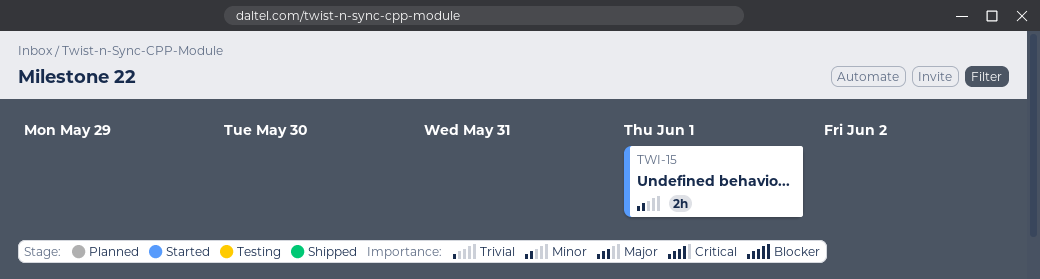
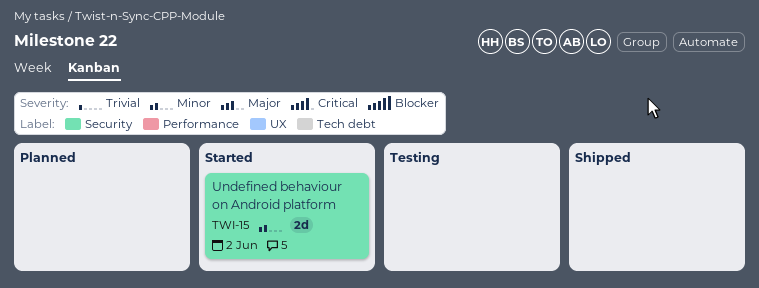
TWI-15, estimate: 2h -> 2d
TWI-15, due: Jun 1 -> Jun 2

